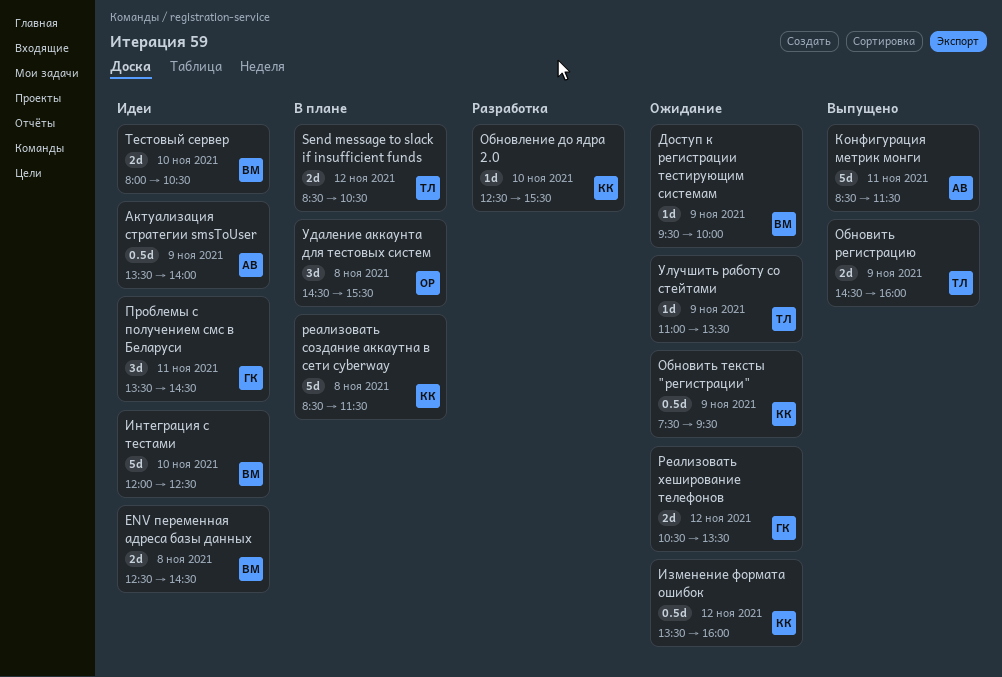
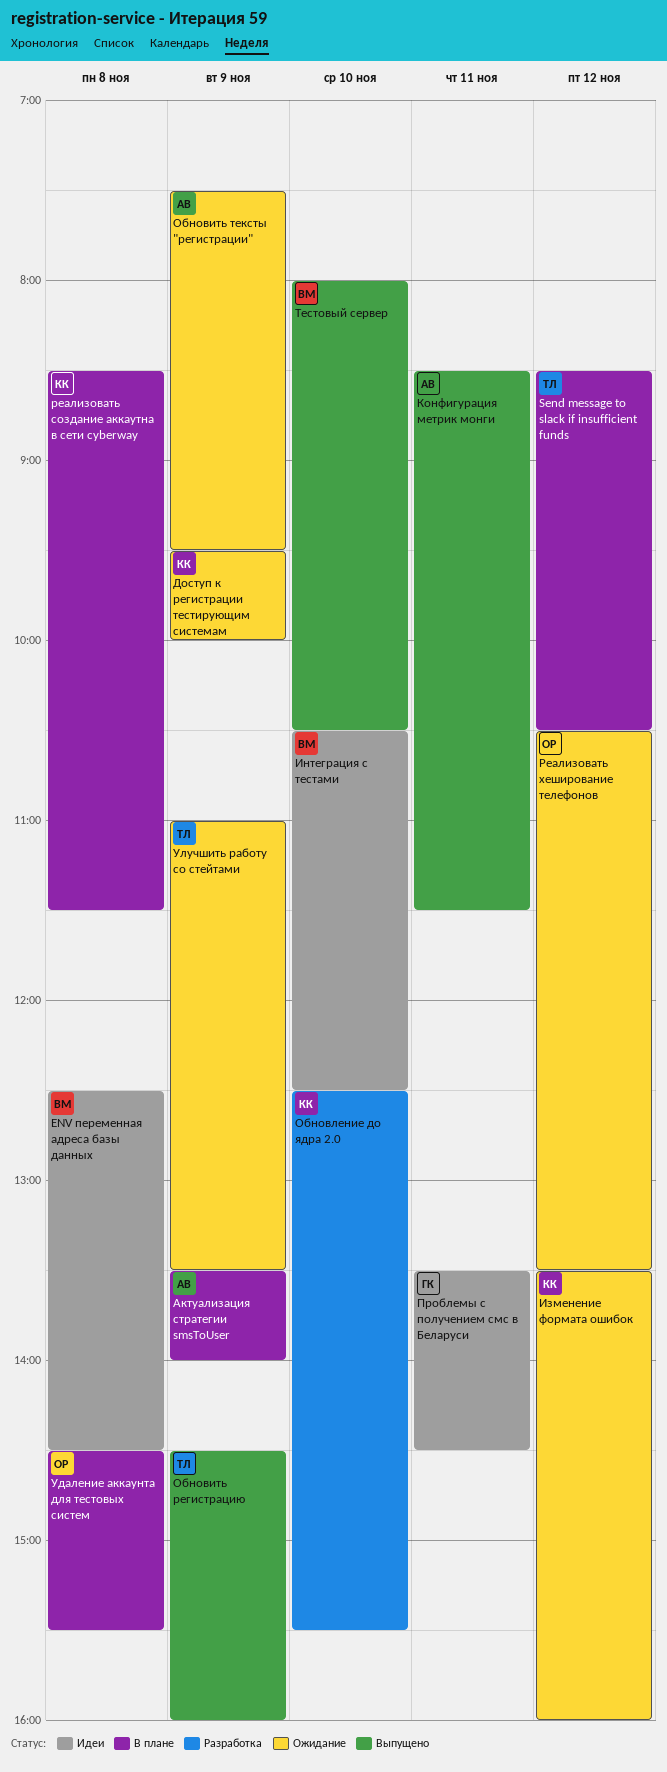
Актуализация стратегии smsToUser, status: Идеи -> В плане
Доступ к регистрации тестирующим системам, owner: ВМ -> КК
Интеграция с тестами, begins: 12:00 -> 10:30
Обновить тексты "регистрации", owner: КК -> АВ
Реализовать хеширование телефонов, owner: ГК -> ОР
Тестовый сервер, status: Идеи -> Выпущено

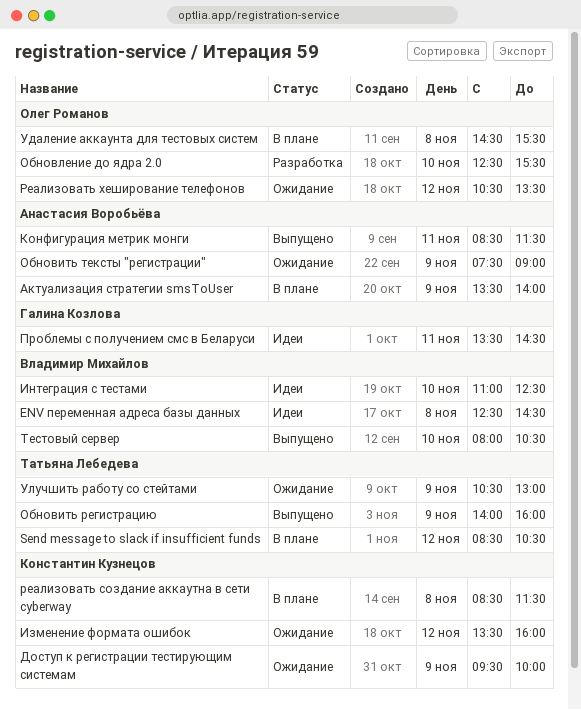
Интеграция с тестами, begins: 10:30 -> 11:00
Обновить регистрацию, begins: 14:30 -> 14:00
Обновить тексты "регистрации", ends: 09:30 -> 09:00
Обновление до ядра 2.0, owner: Константин Кузнецов -> Олег Романов
Улучшить работу со стейтами, begins: 11:00 -> 10:30
Улучшить работу со стейтами, ends: 13:30 -> 13:00

